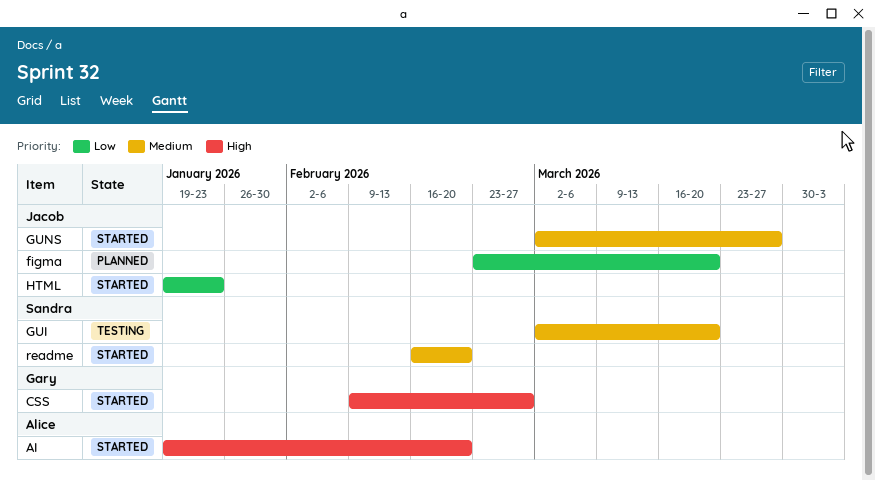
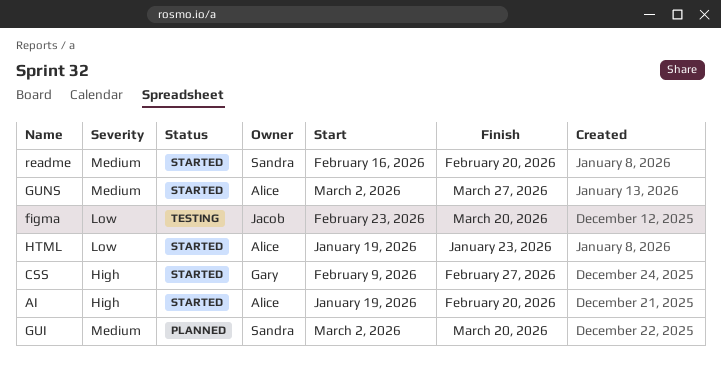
figma, status: Planned -> Testing
GUI, status: Testing -> Planned
GUNS, owner: Jacob -> Alice
HTML, owner: Jacob -> Alice

